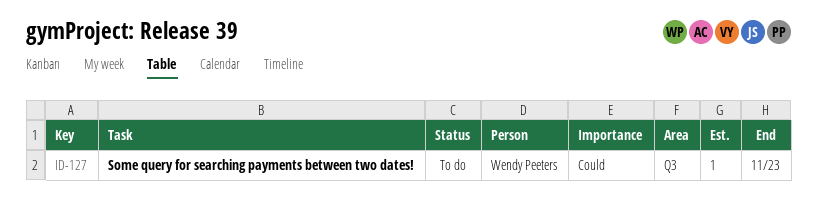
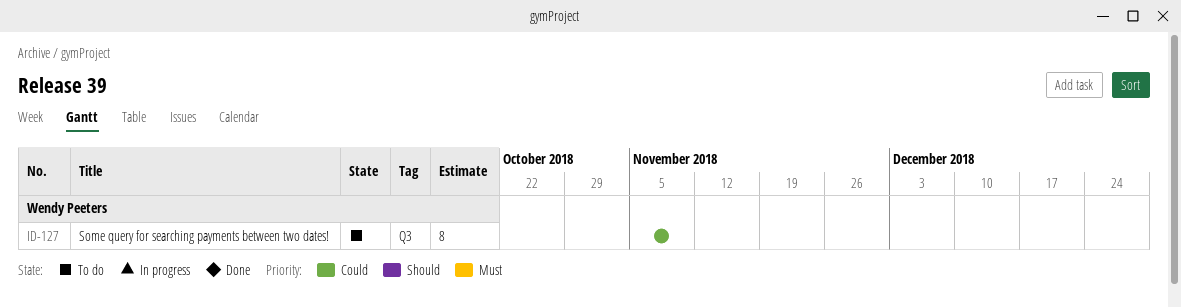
ID-127, estimate: 1 -> 8
ID-127, due: Nov 23 -> Nov 9

